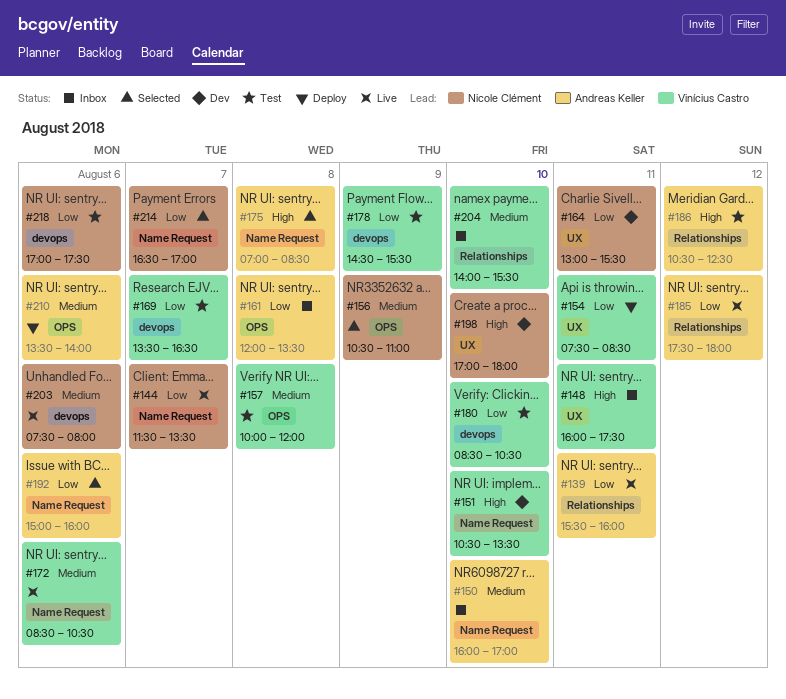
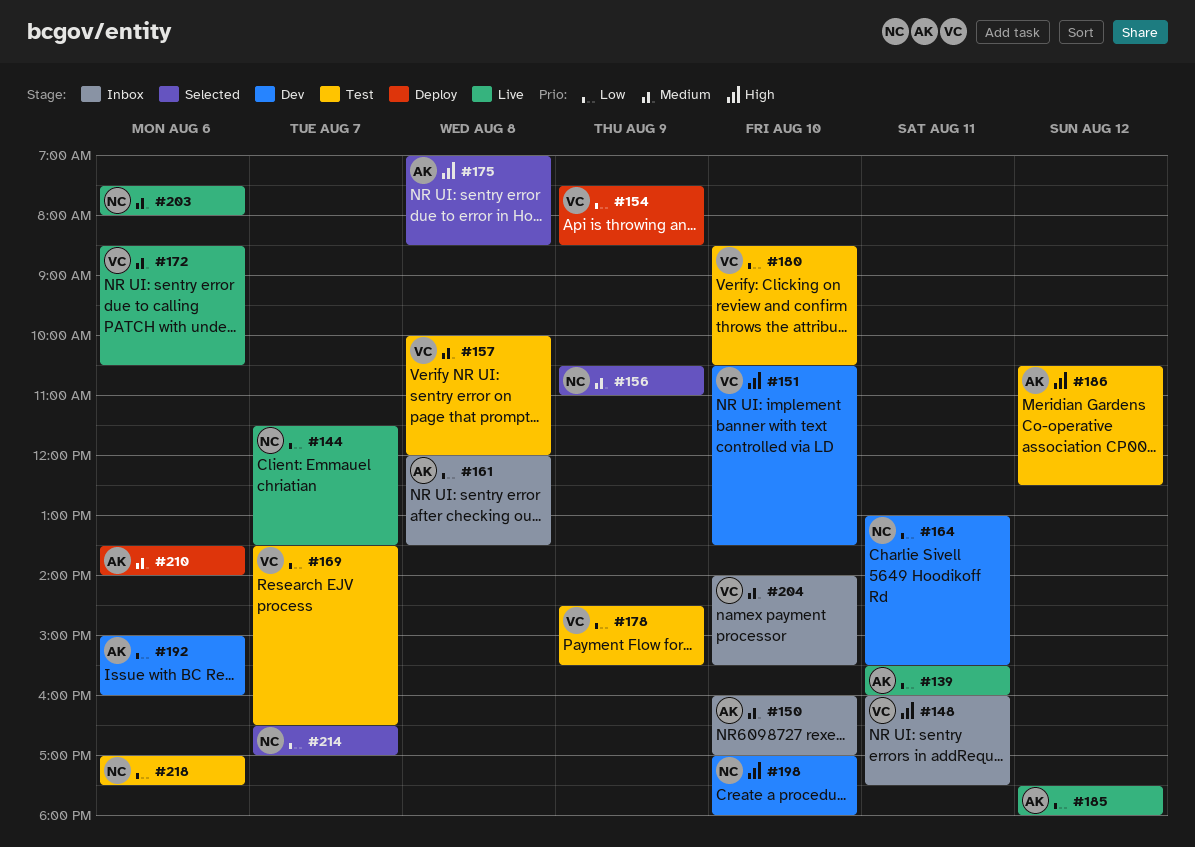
#154, day: Aug 11 -> Aug 9
#192, status: Selected -> Dev

